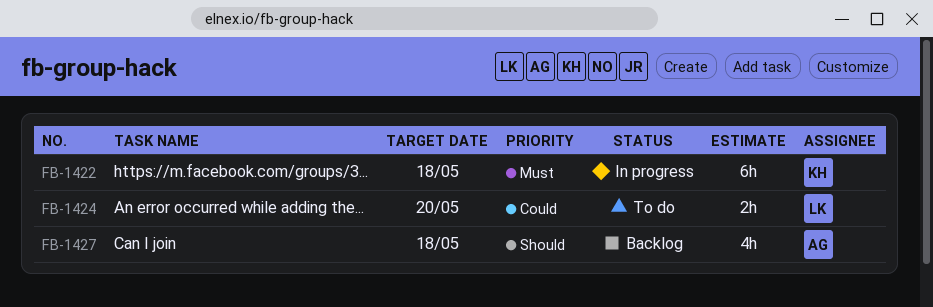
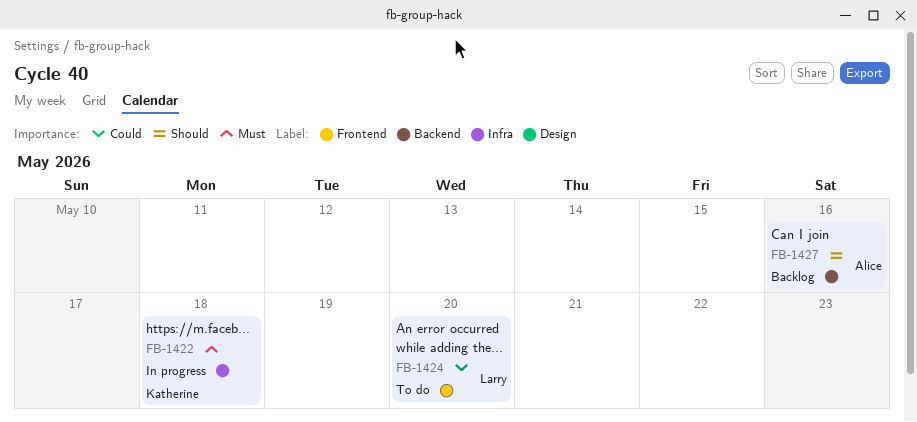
FB-1427, due: May 18 -> May 16

